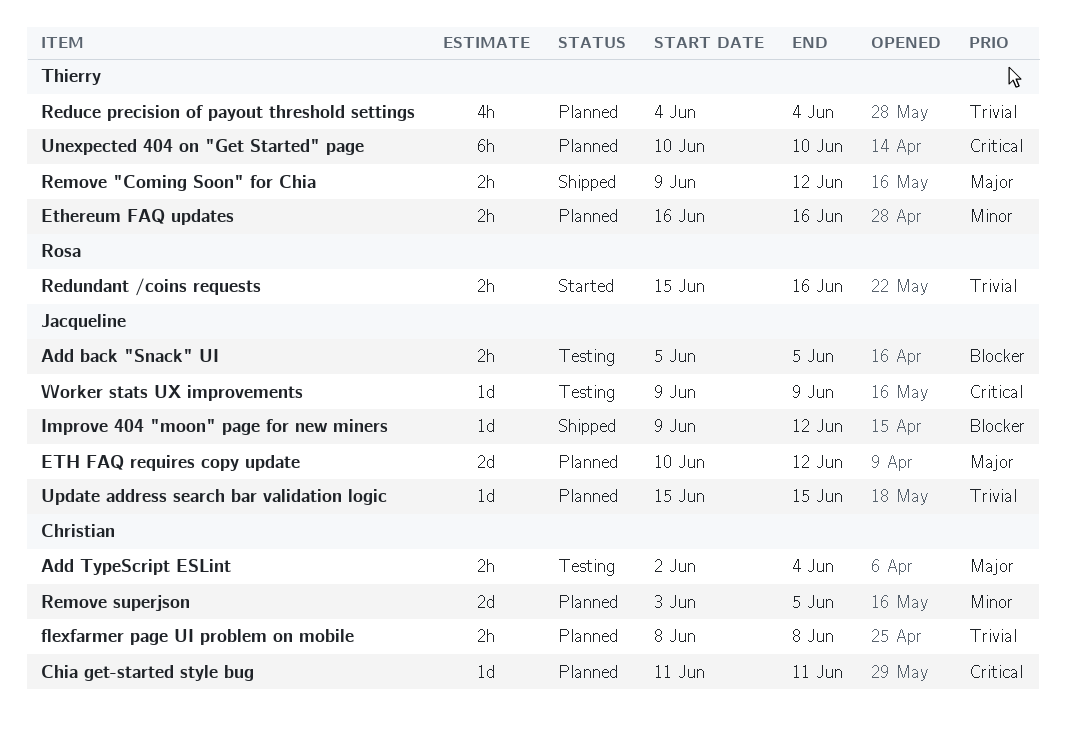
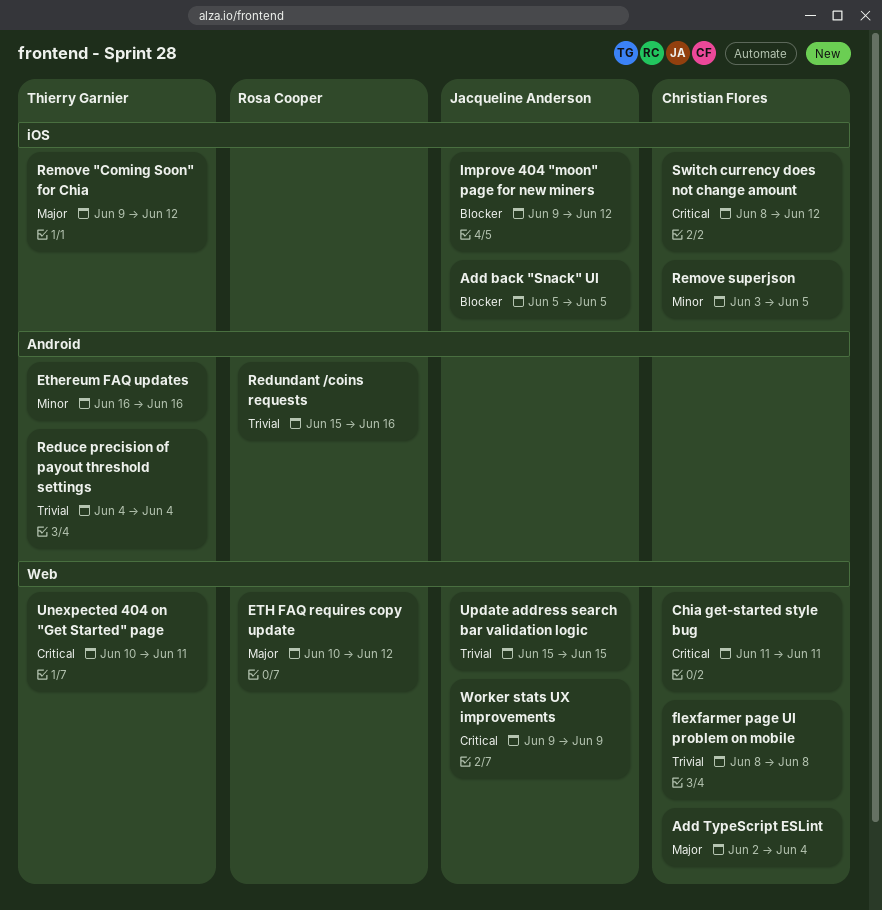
ETH FAQ requires copy update, owner: Jacqueline Anderson -> Rosa Cooper
Switch currency does not change amount: none -> present
Unexpected 404 on "Get Started" page, due: Jun 10 -> Jun 11

